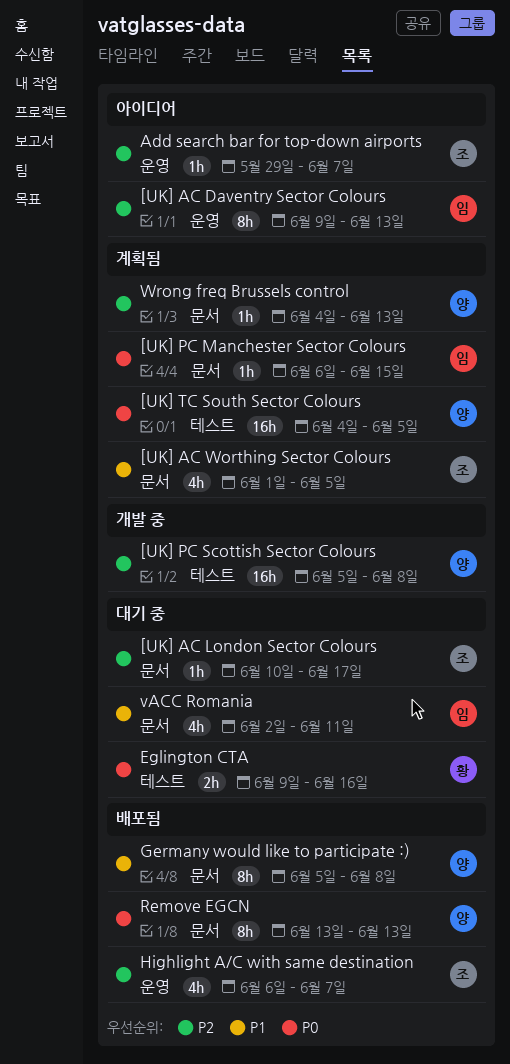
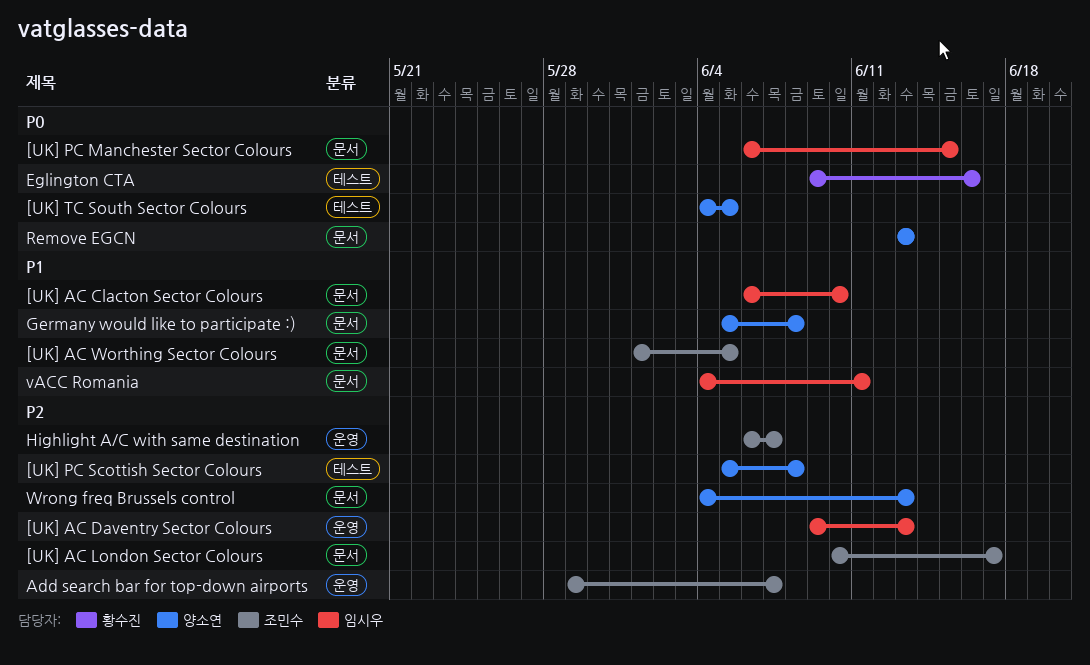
[UK] AC Clacton Sector Colours: none -> present
vACC Romania, start: Jun 2 -> Jun 4

